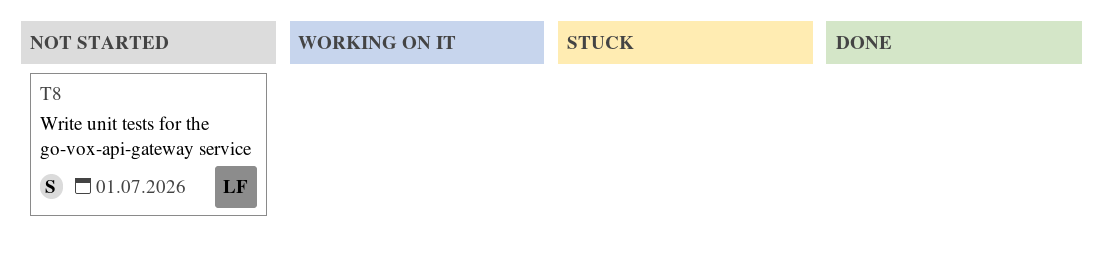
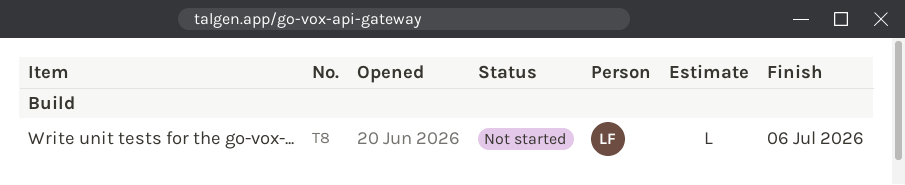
T8, estimate: S -> L
T8, due: Jul 1 -> Jul 6

